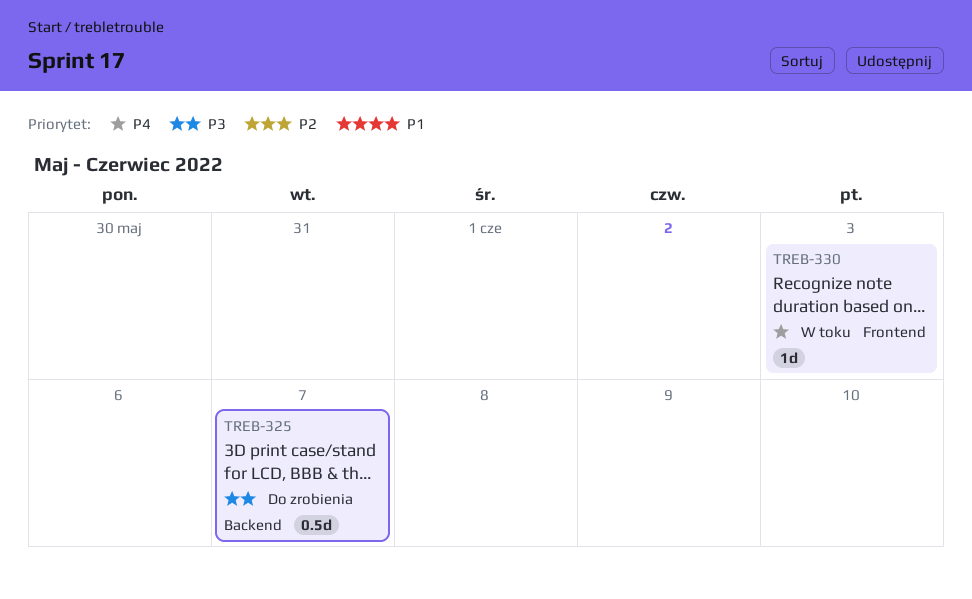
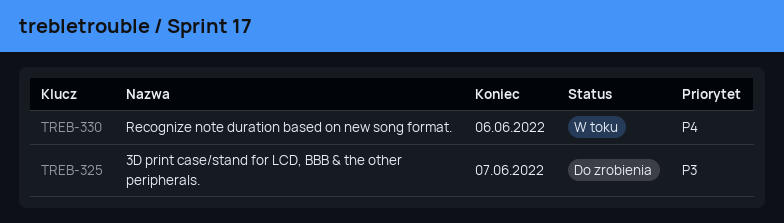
TREB-330, due: Jun 3 -> Jun 6

